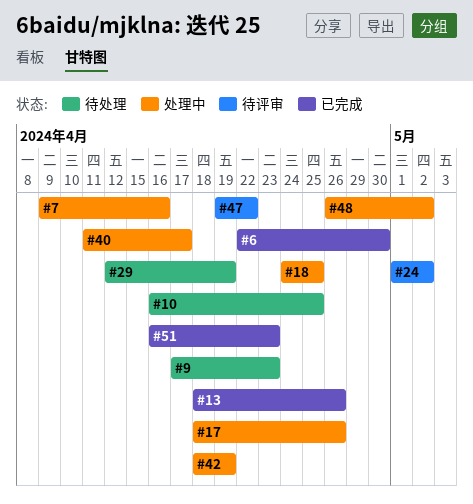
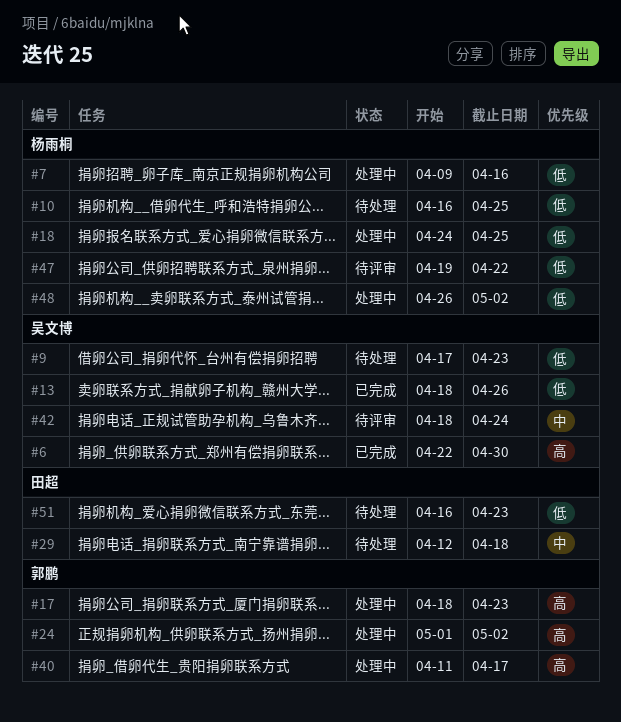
#17, due: Apr 26 -> Apr 23
#24, status: 待评审 -> 处理中
#29, due: Apr 19 -> Apr 18
#42, status: 处理中 -> 待评审
#42, due: Apr 19 -> Apr 24
#51, status: 已完成 -> 待处理

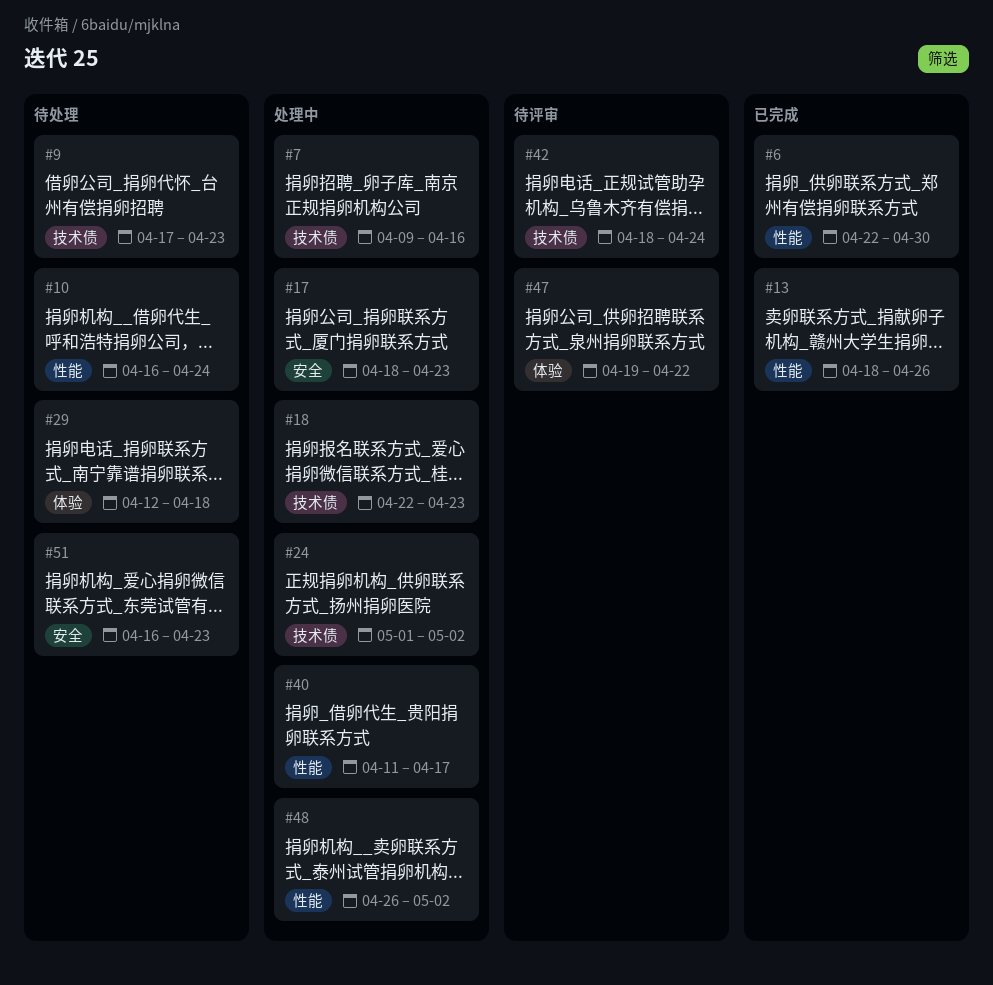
#10, due: Apr 25 -> Apr 24
#18, start: Apr 24 -> Apr 22
#18, due: Apr 25 -> Apr 23

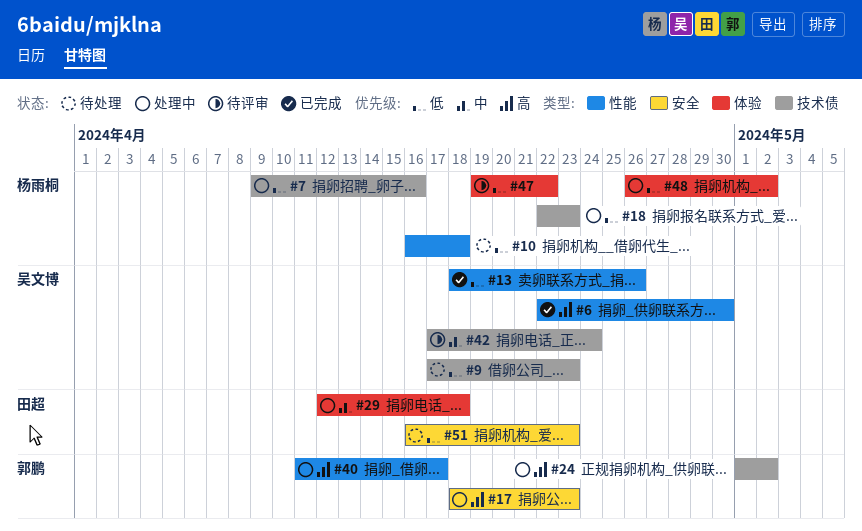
#10, due: Apr 24 -> Apr 18
#29, status: 待处理 -> 处理中
#42, start: Apr 18 -> Apr 17
#48, label: 性能 -> 体验

